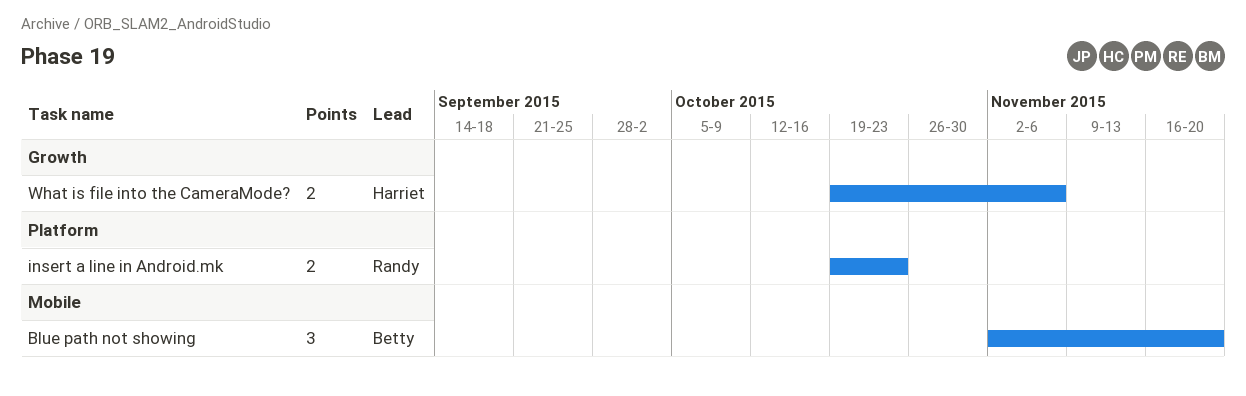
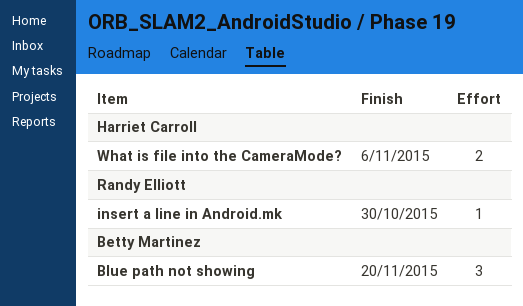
insert a line in Android.mk, estimate: 2 -> 1
insert a line in Android.mk, due: Oct 23 -> Oct 30

